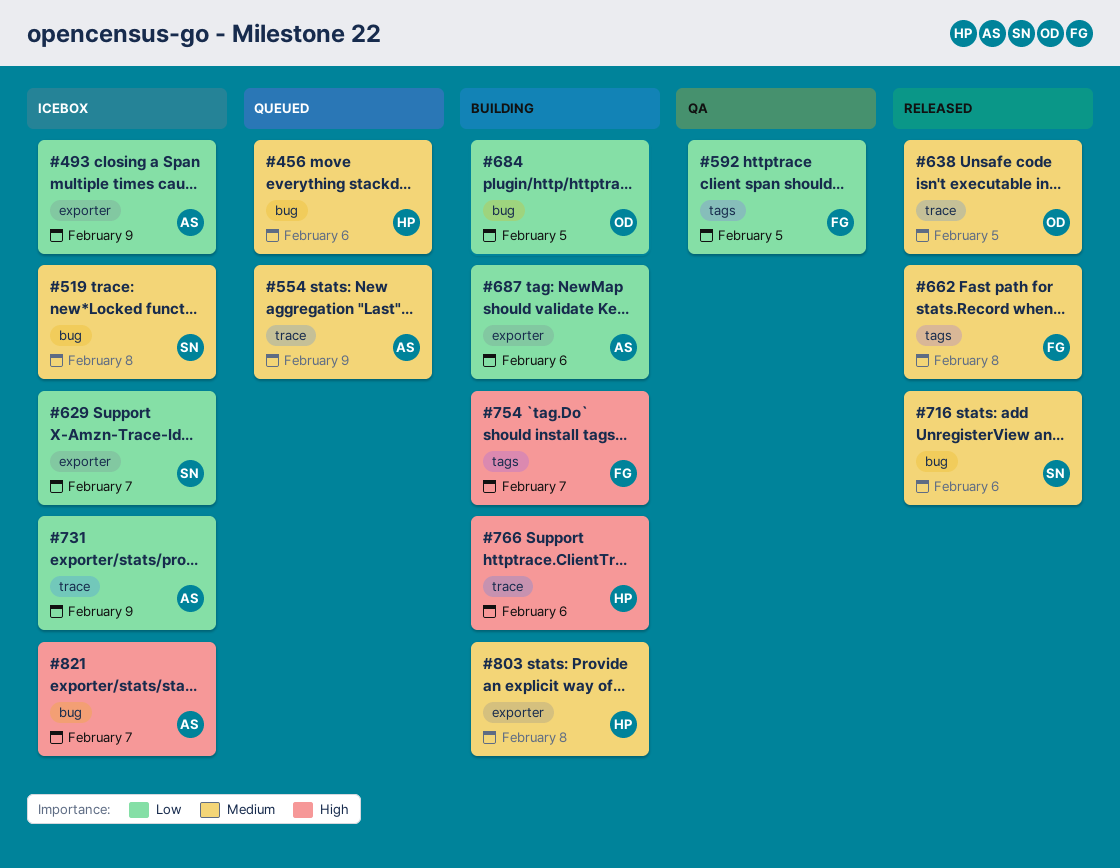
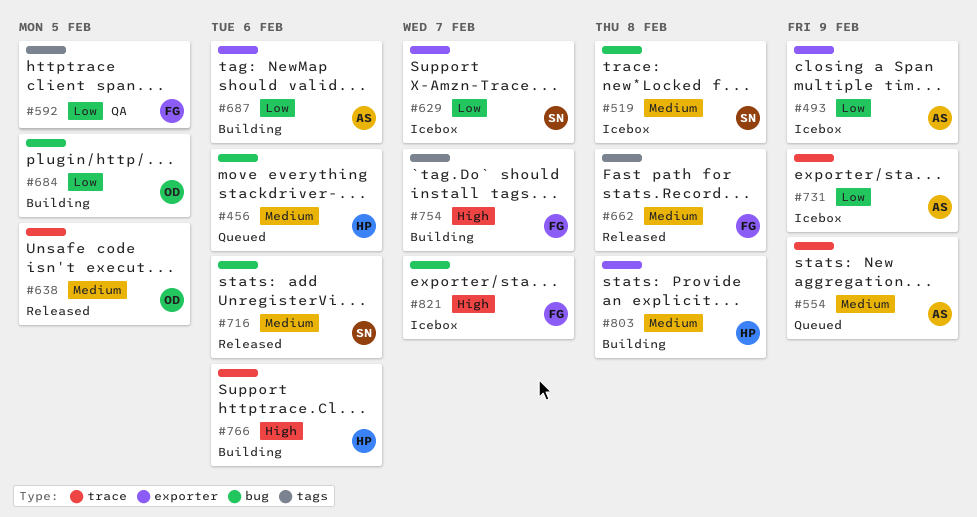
#821, owner: AS -> FG

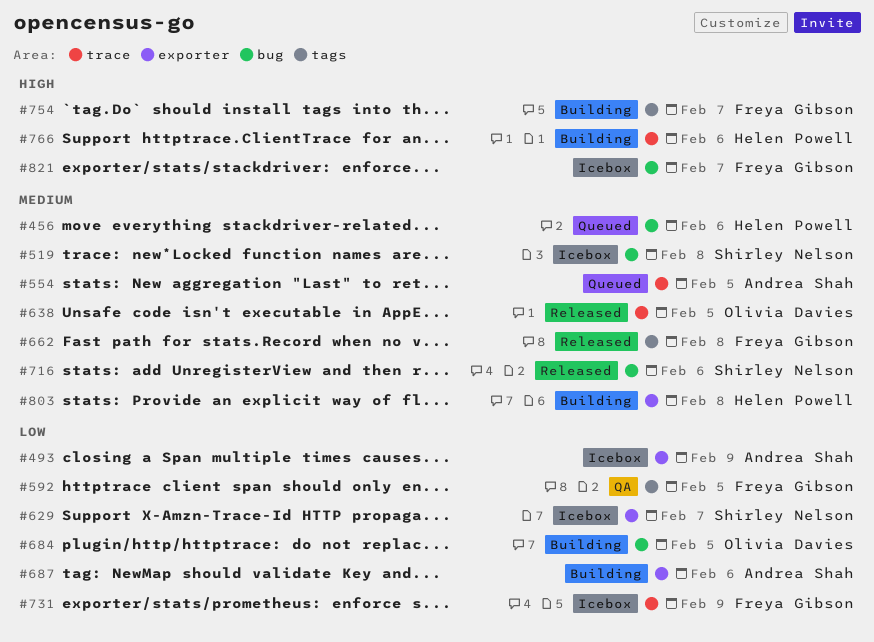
#554, due: Feb 9 -> Feb 5
#731, owner: Andrea Shah -> Freya Gibson

